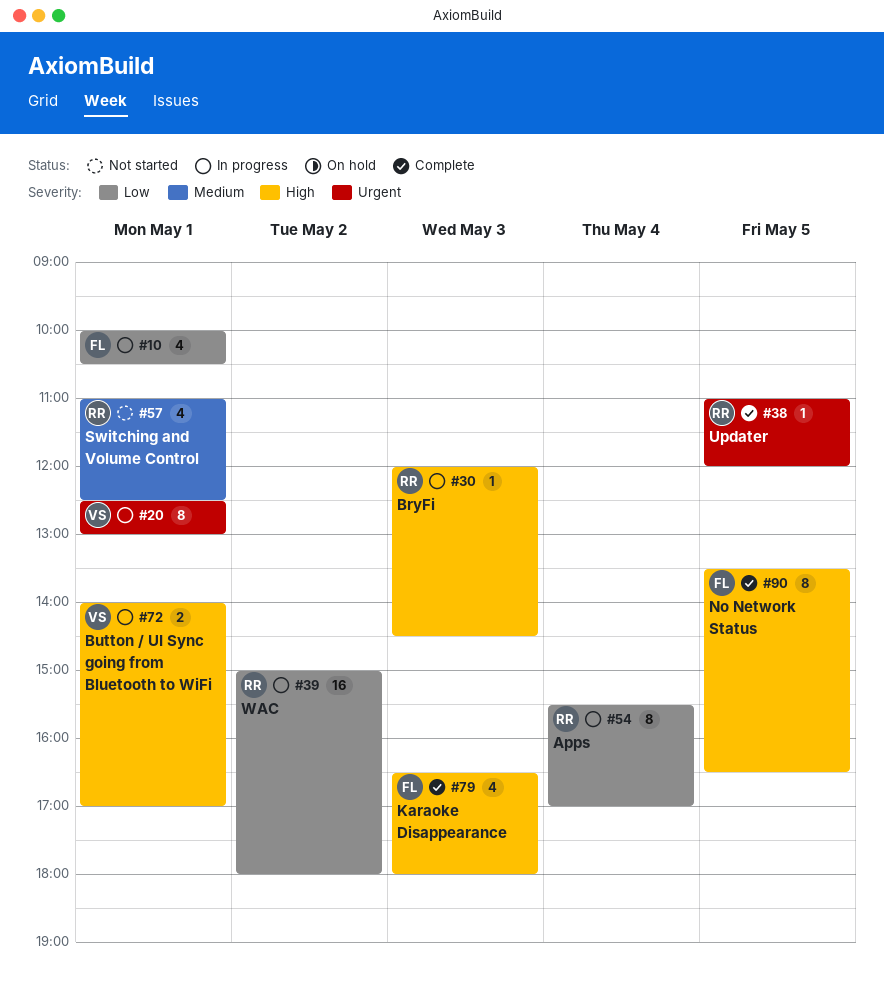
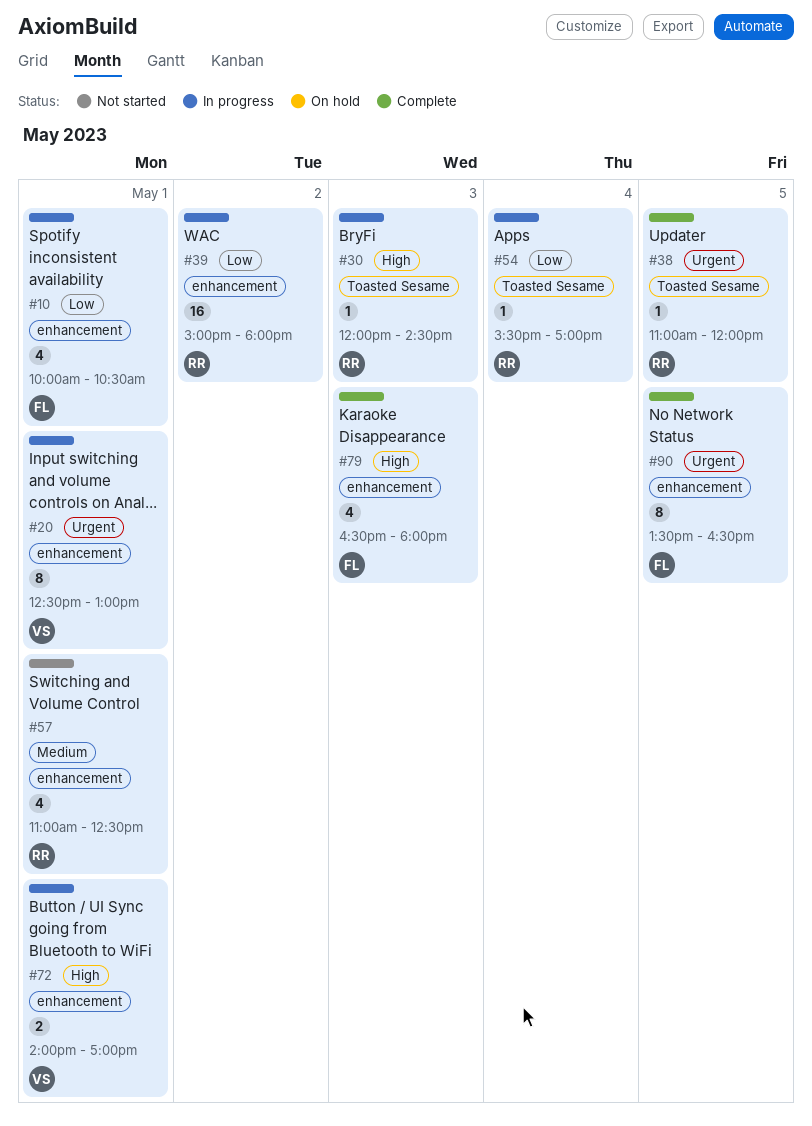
#54, estimate: 8 -> 1
#90, priority: High -> Urgent

